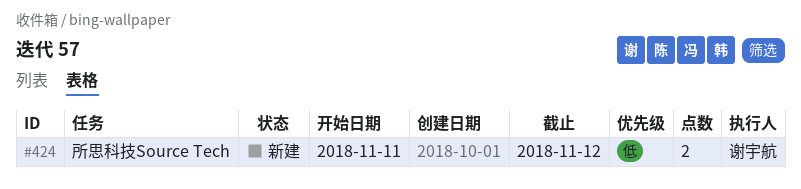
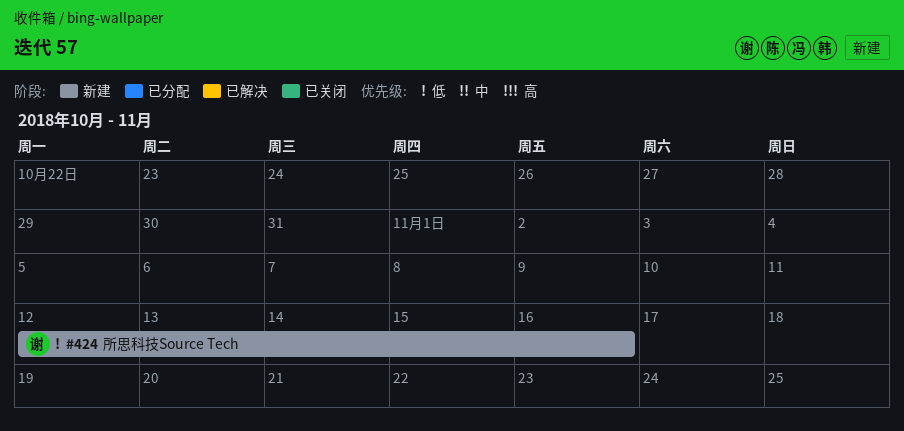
#424, start: Nov 11 -> Nov 12
#424, due: Nov 12 -> Nov 16

